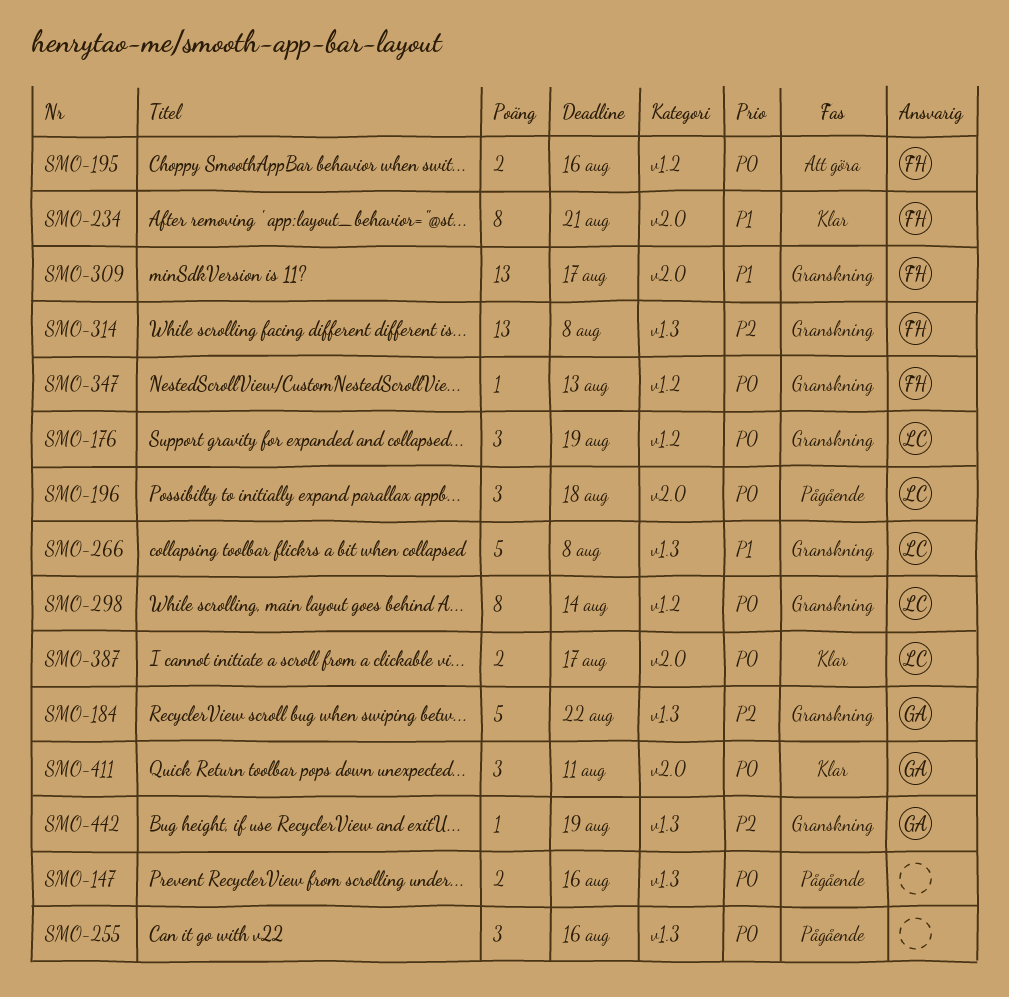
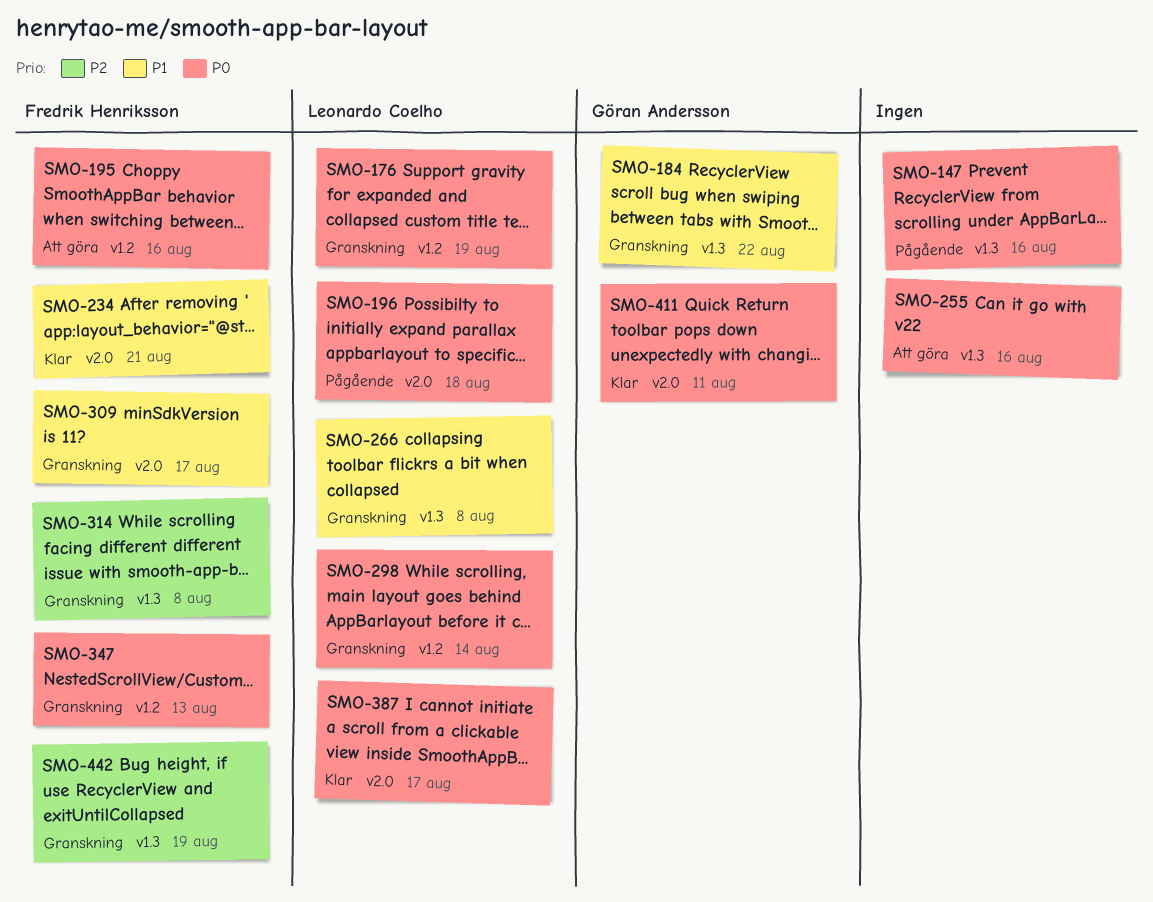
SMO-184, priority: P2 -> P1
SMO-255, status: Pågående -> Att göra
SMO-442, owner: Göran Andersson -> Fredrik Henriksson

